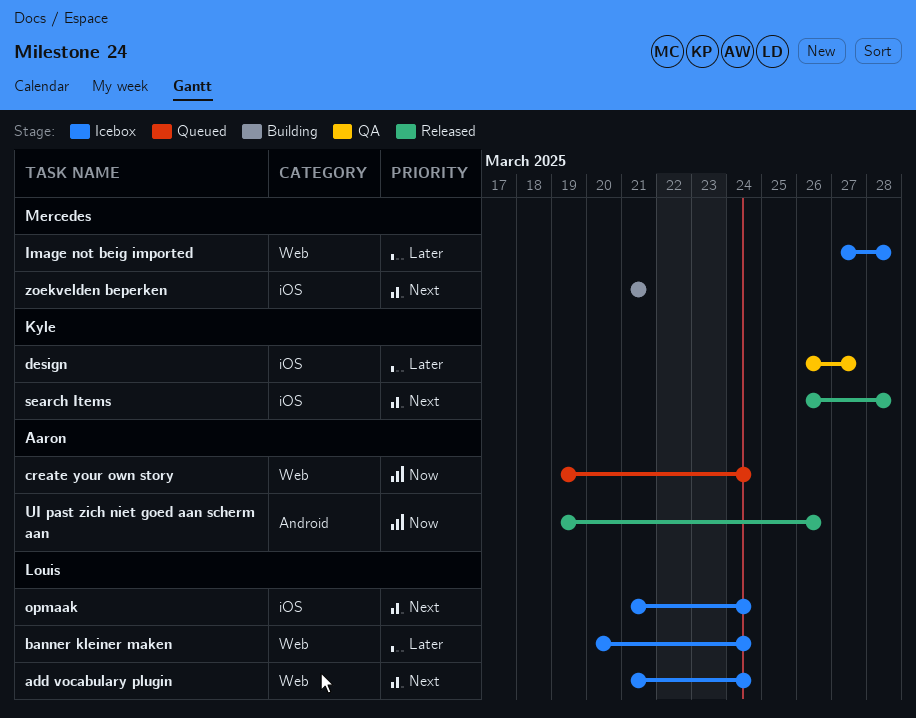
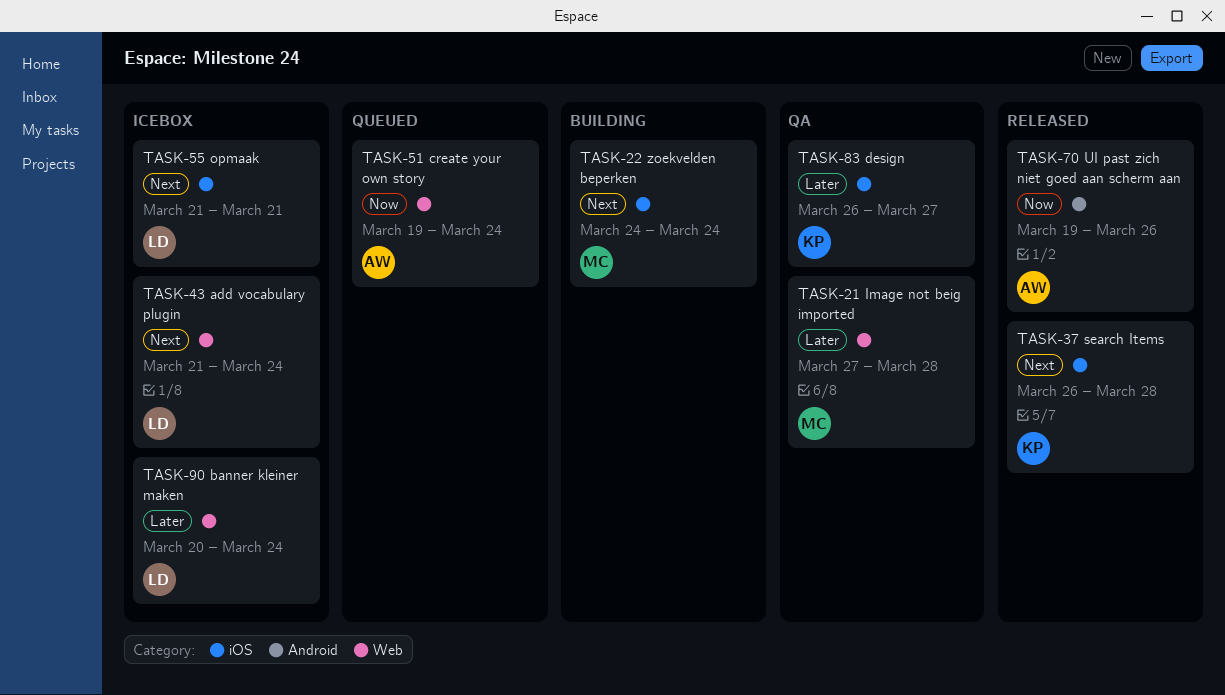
Image not beig imported, status: Icebox -> QA
opmaak, due: Mar 24 -> Mar 21
zoekvelden beperken, start: Mar 21 -> Mar 24
zoekvelden beperken, due: Mar 21 -> Mar 24

